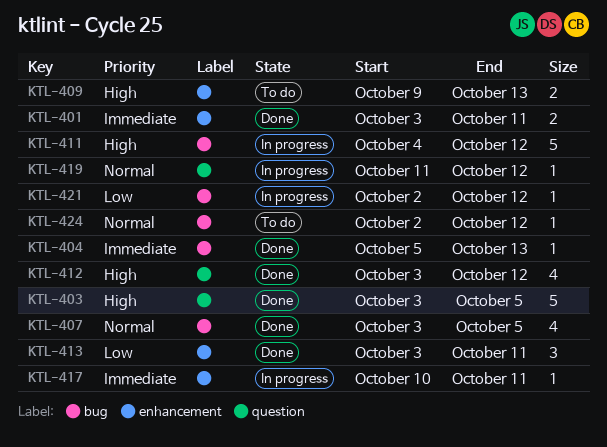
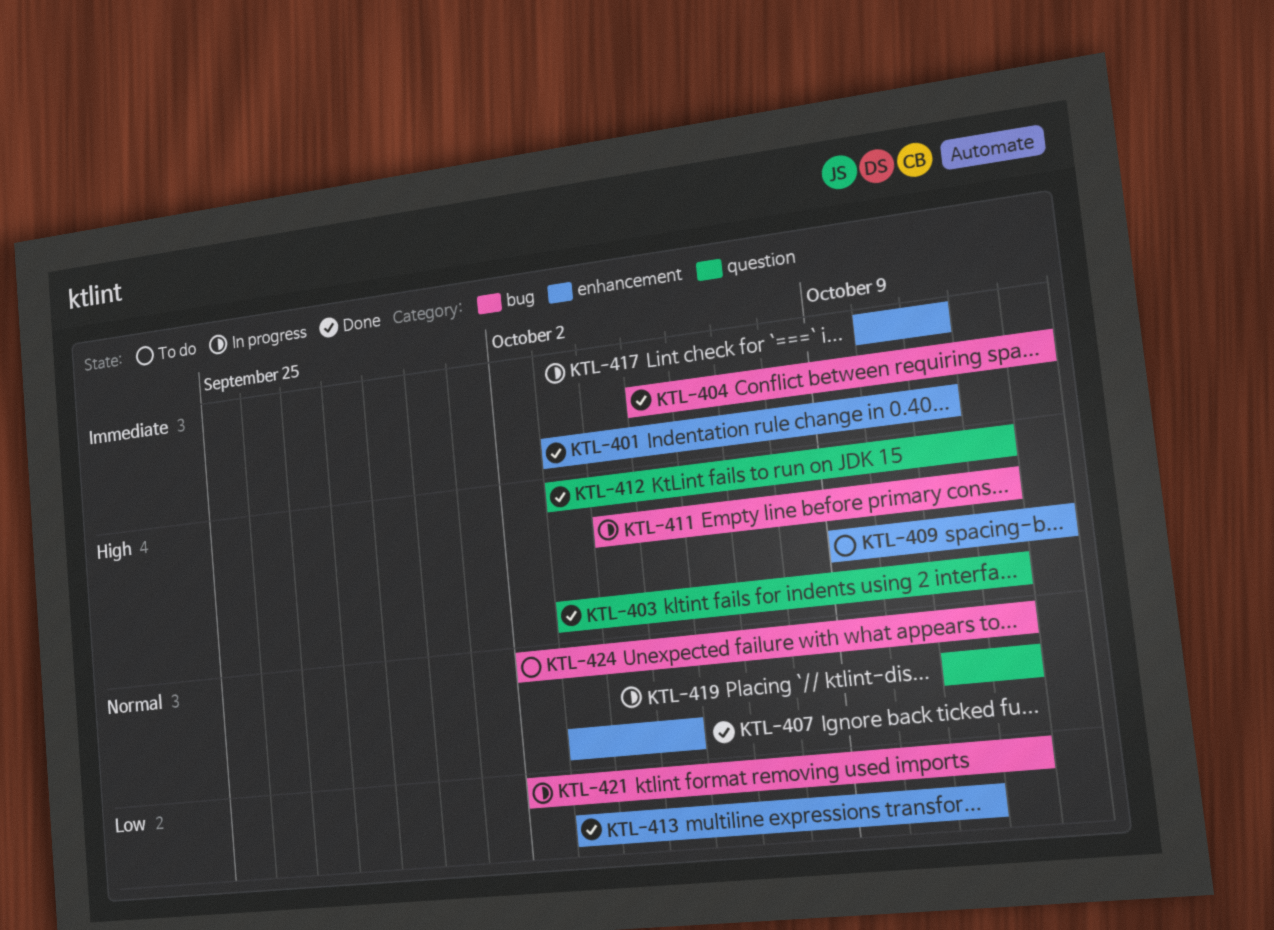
KTL-403, due: Oct 5 -> Oct 12
KTL-407, label: bug -> enhancement

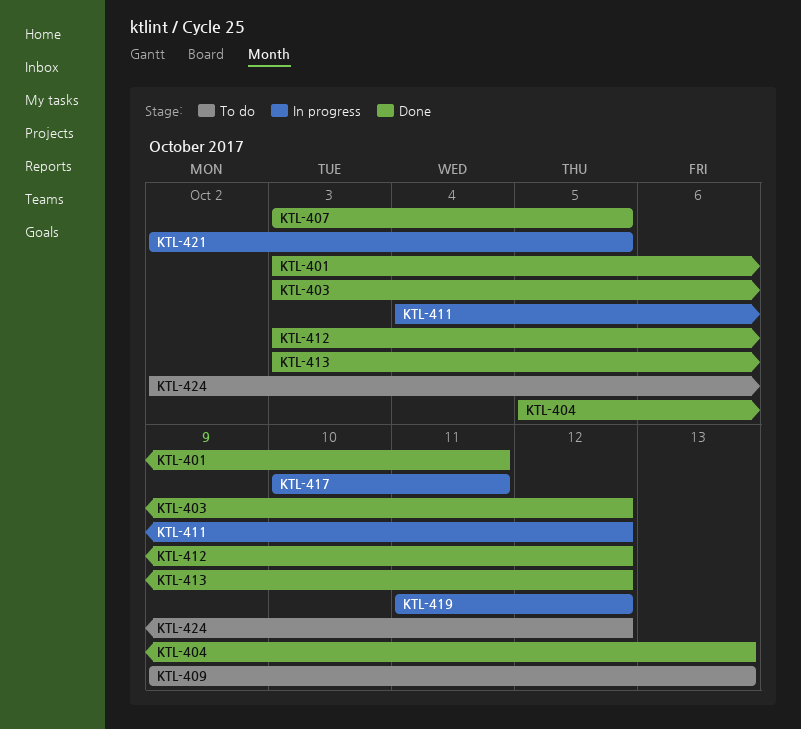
KTL-413, due: Oct 11 -> Oct 12
KTL-421, due: Oct 12 -> Oct 5

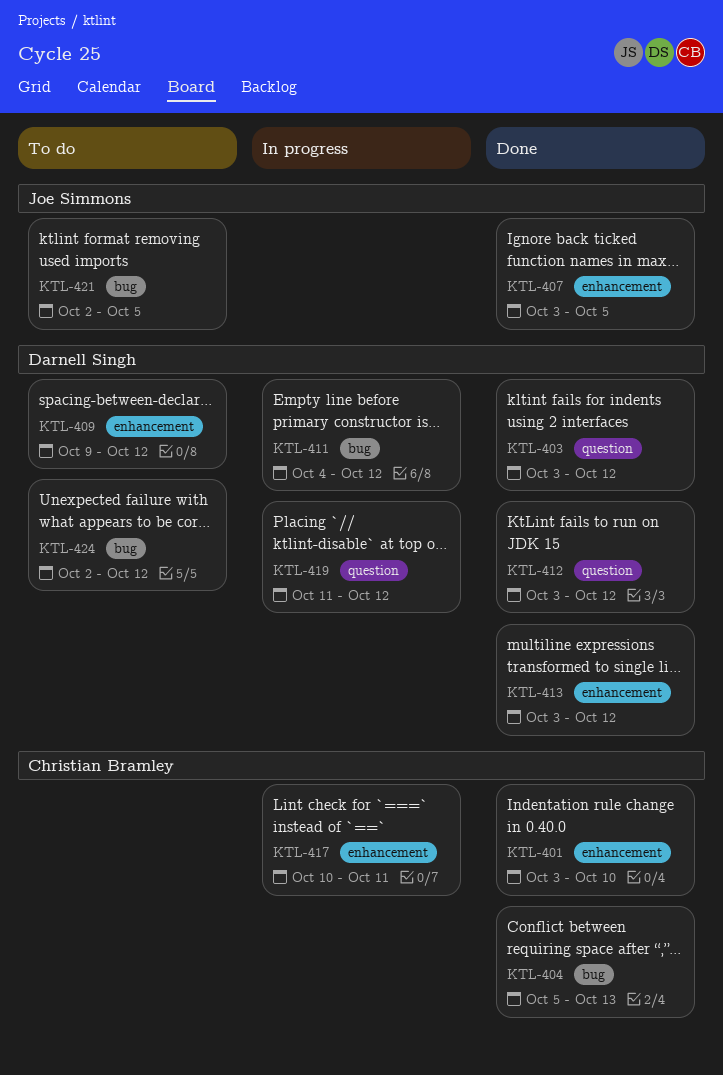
KTL-401, due: Oct 11 -> Oct 10
KTL-409, due: Oct 13 -> Oct 12
KTL-421, status: In progress -> To do

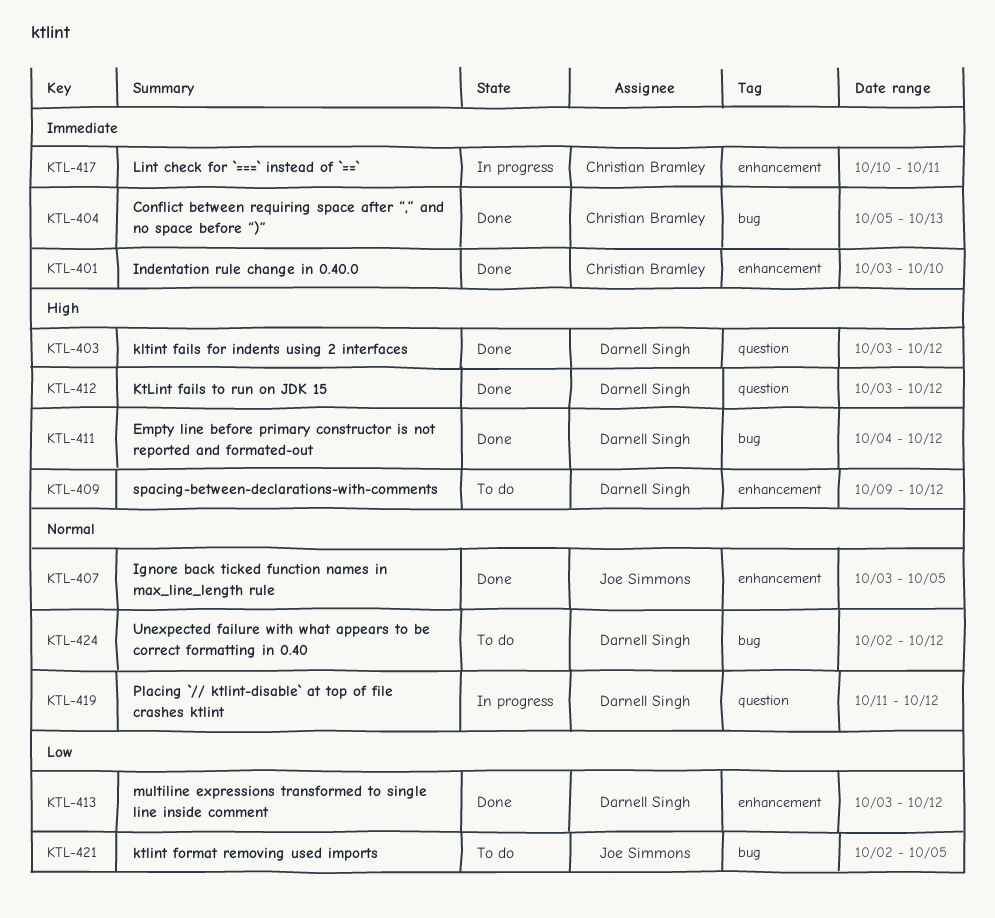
KTL-411, status: In progress -> Done

